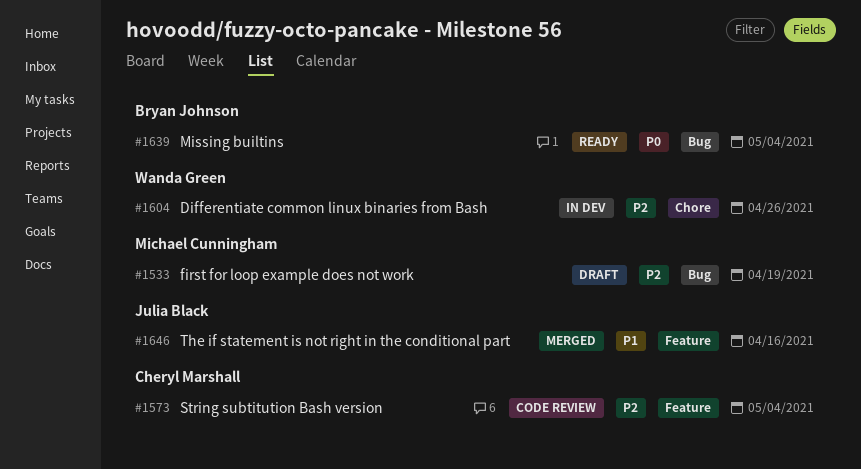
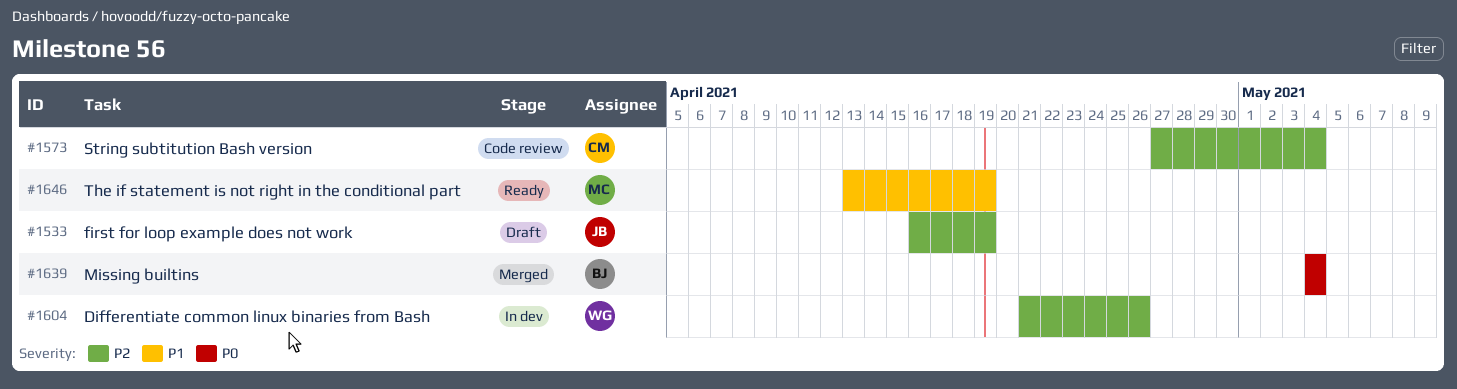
#1533, owner: Michael Cunningham -> Julia Black
#1639, status: Ready -> Merged
#1646, status: Merged -> Ready
#1646, owner: Julia Black -> Michael Cunningham
#1646, due: Apr 16 -> Apr 19

